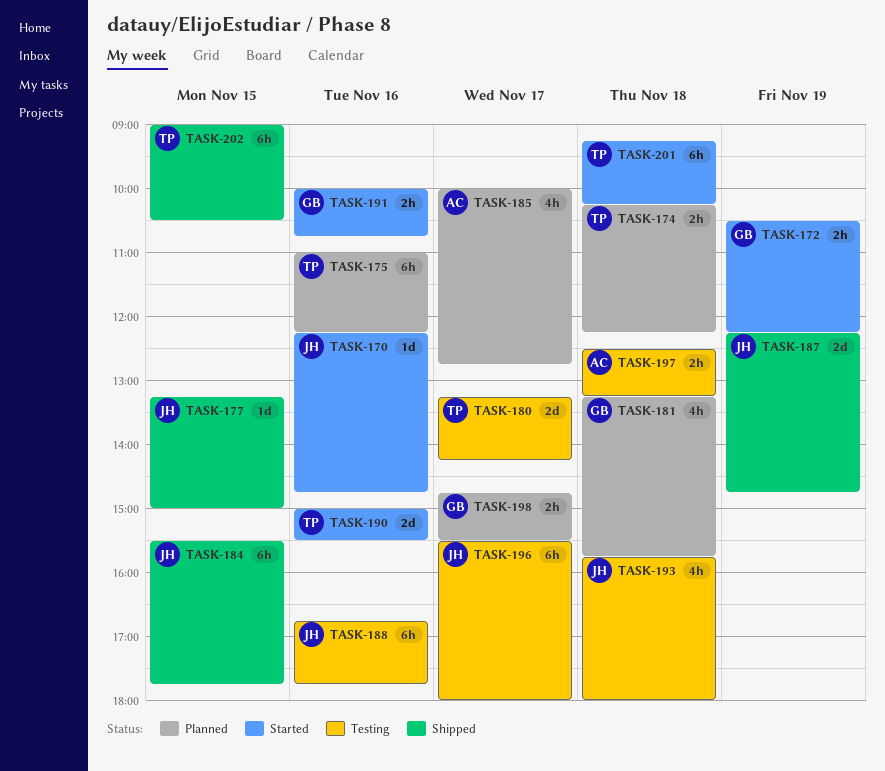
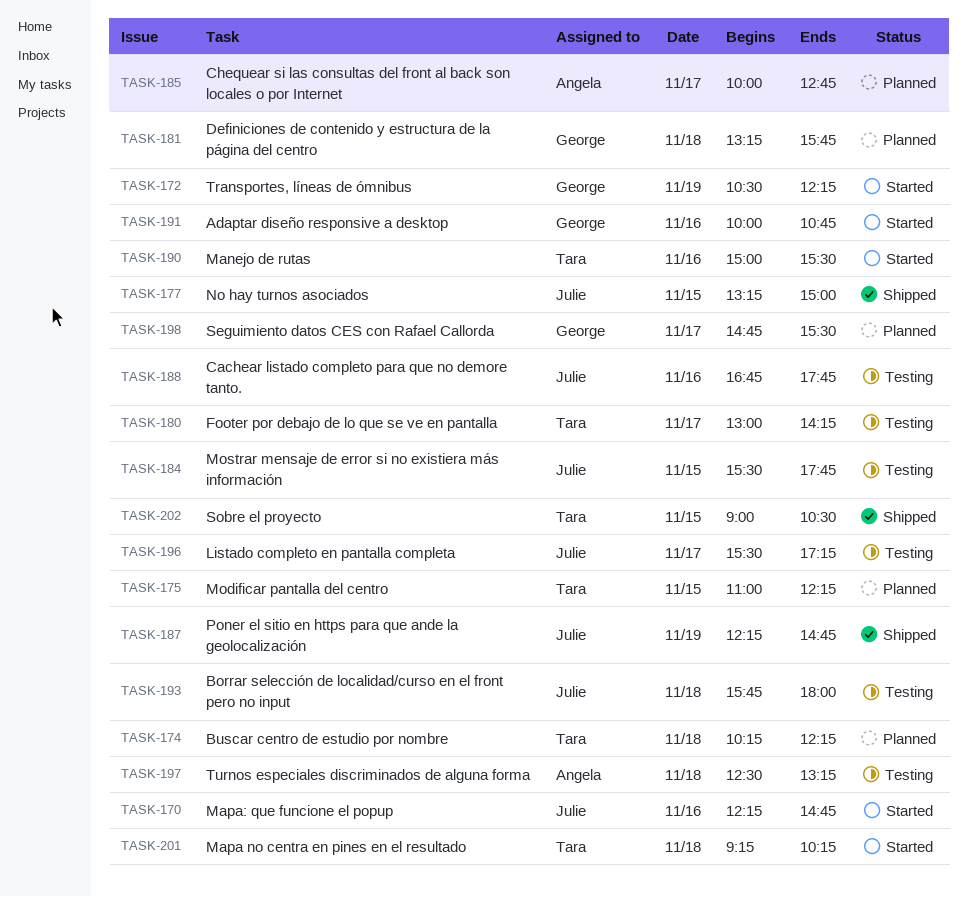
TASK-175, day: Nov 16 -> Nov 15
TASK-180, begins: 13:15 -> 13:00
TASK-184, status: Shipped -> Testing
TASK-196, ends: 18:00 -> 17:15

